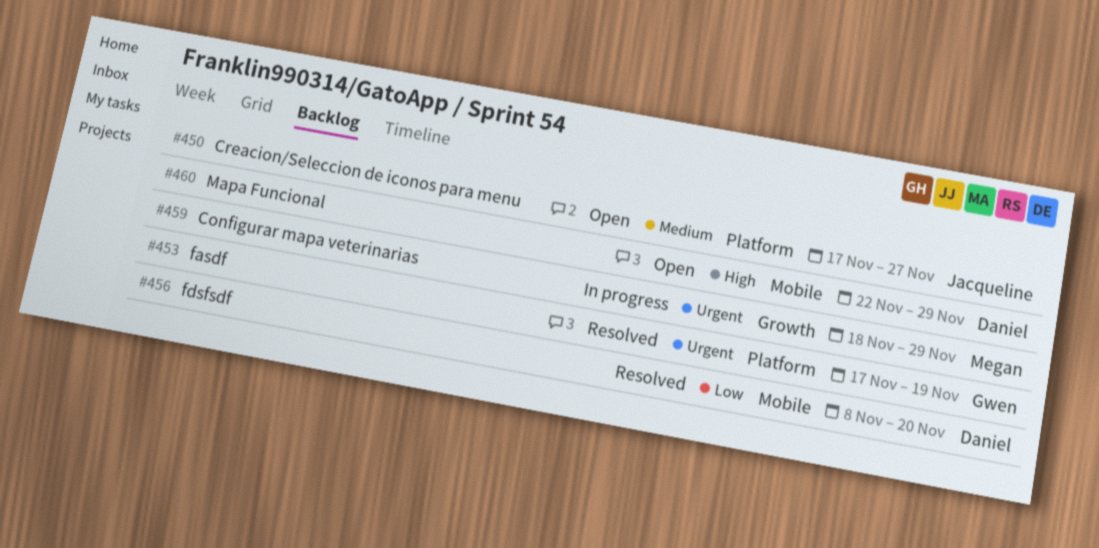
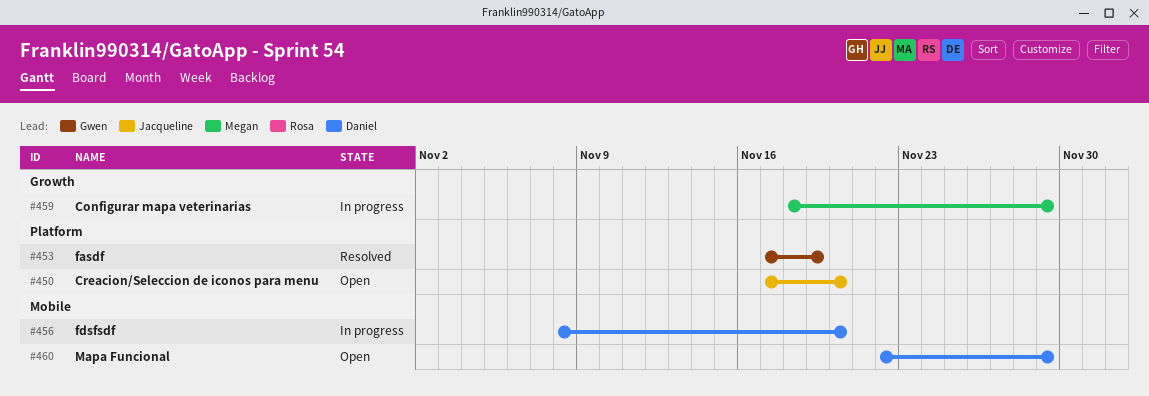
#450, due: Nov 27 -> Nov 20
#456, status: Resolved -> In progress

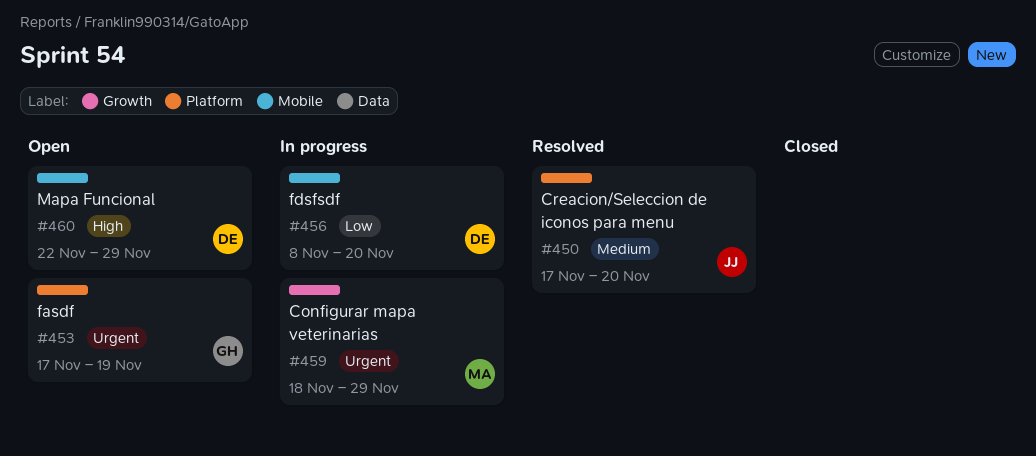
#450, status: Open -> Resolved
#453, status: Resolved -> Open

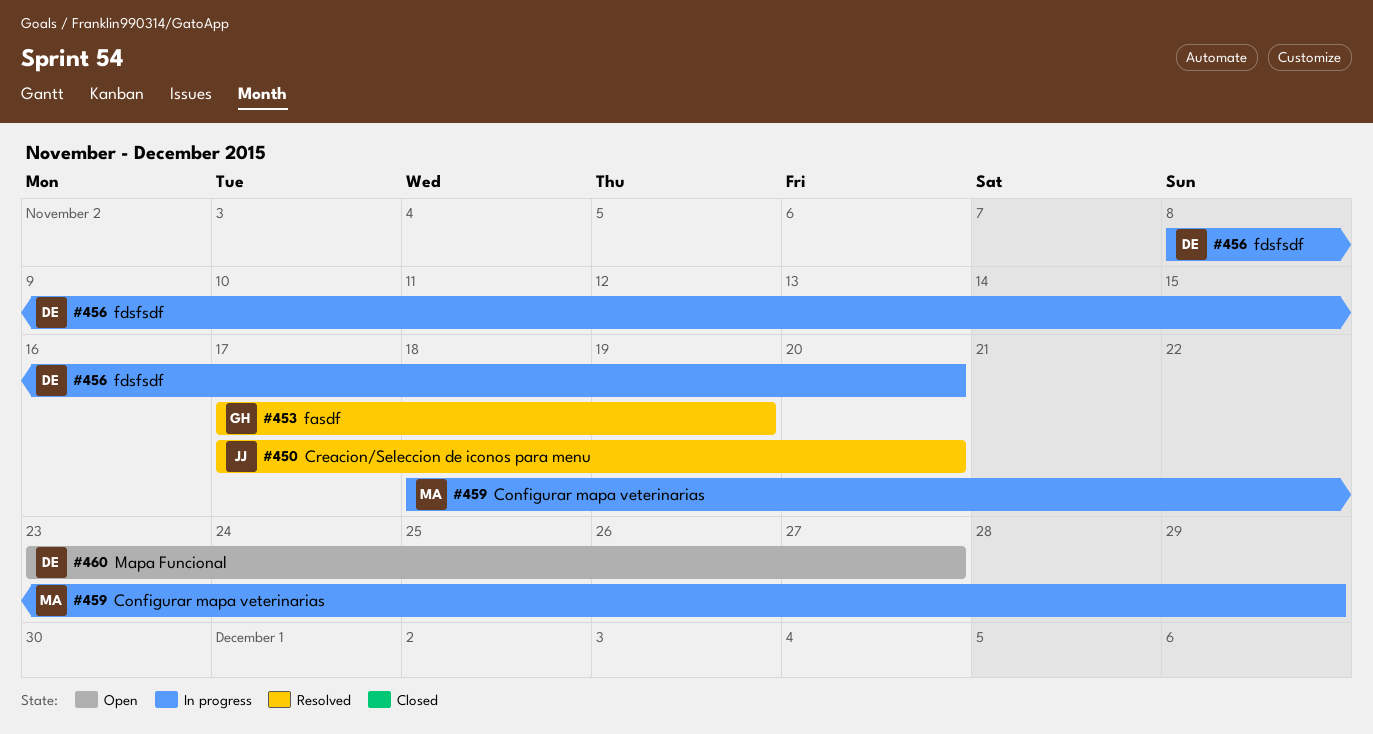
#453, status: Open -> Resolved
#460, start: Nov 22 -> Nov 23
#460, due: Nov 29 -> Nov 27

